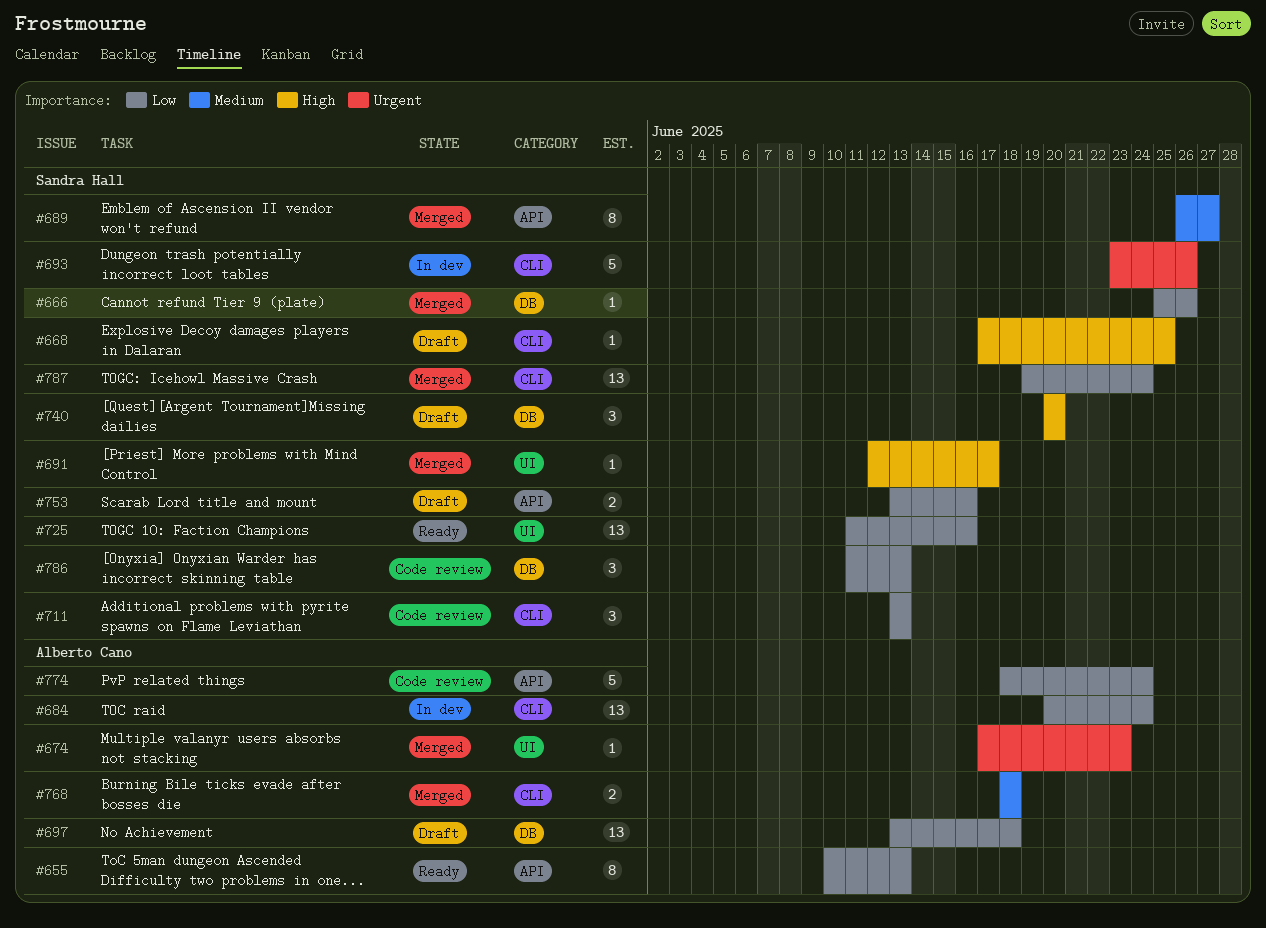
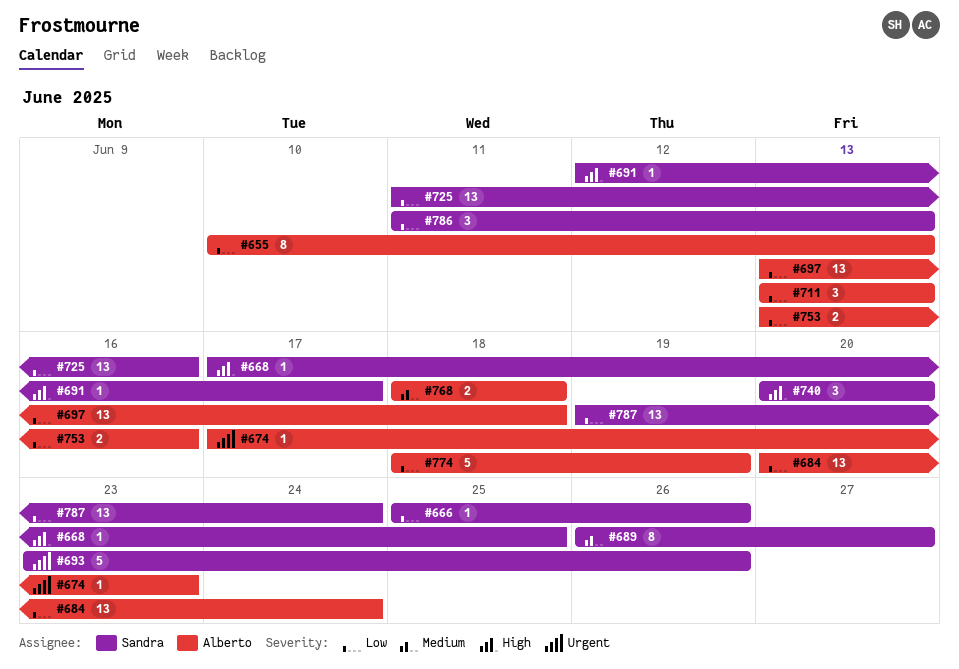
#711, owner: Sandra Hall -> Alberto Cano
#753, owner: Sandra Hall -> Alberto Cano
#774, due: Jun 24 -> Jun 19

